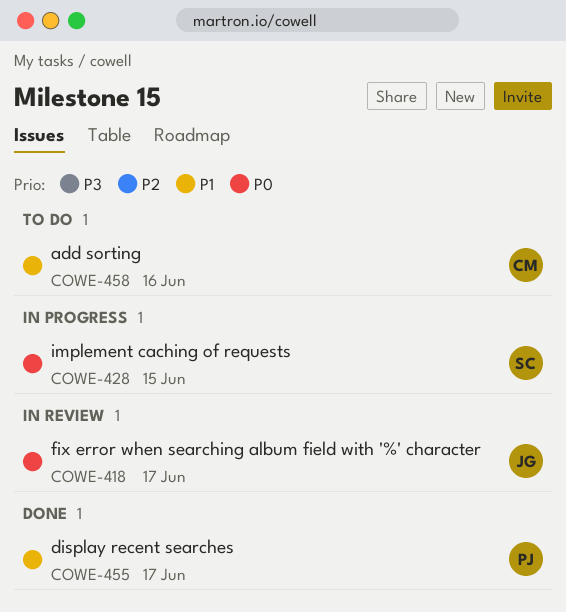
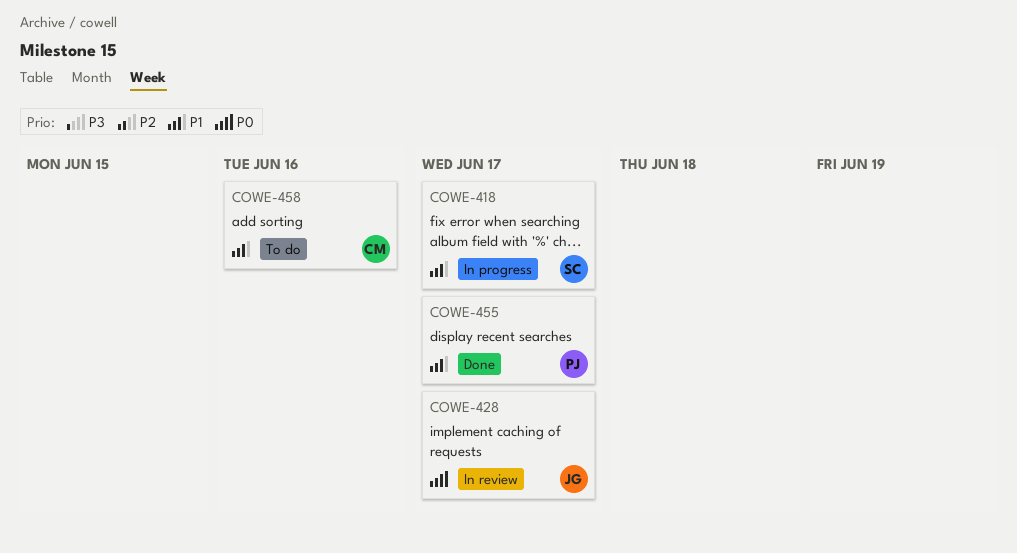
COWE-418, status: In review -> In progress
COWE-418, owner: JG -> SC
COWE-418, priority: P0 -> P1
COWE-428, status: In progress -> In review
COWE-428, owner: SC -> JG
COWE-428, due: Jun 15 -> Jun 17

